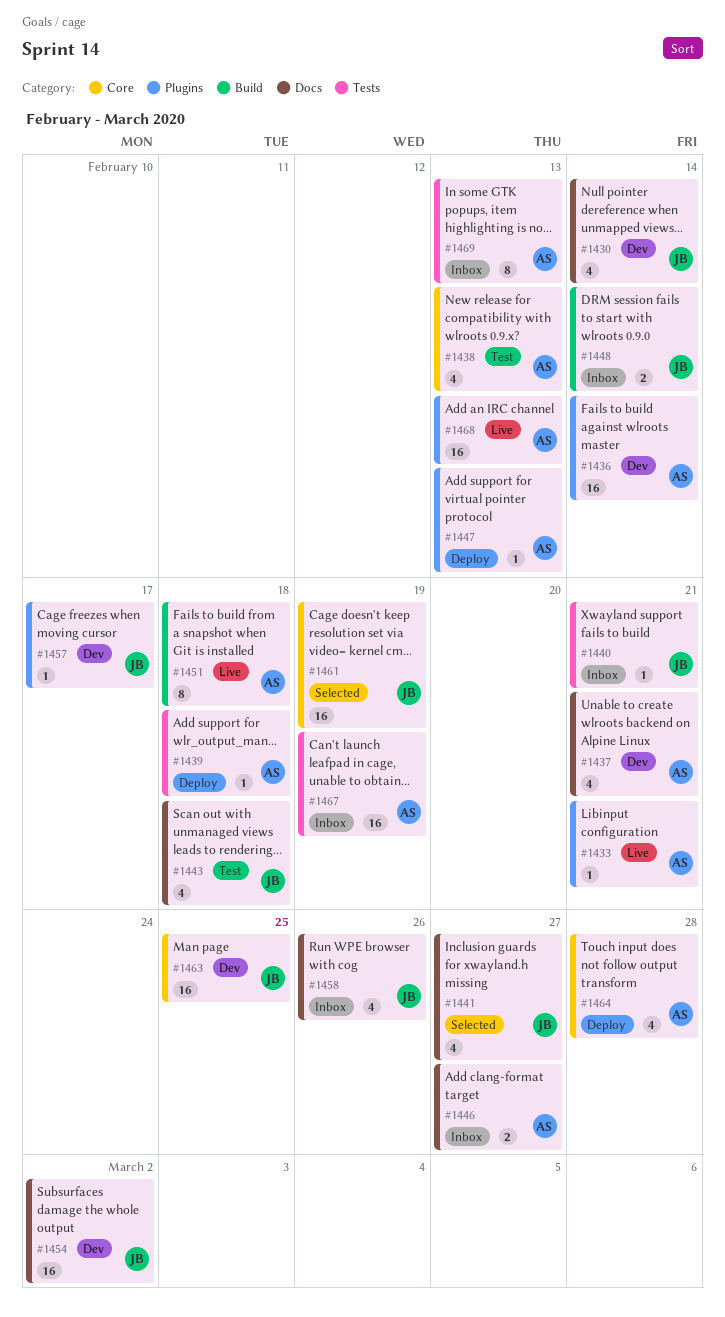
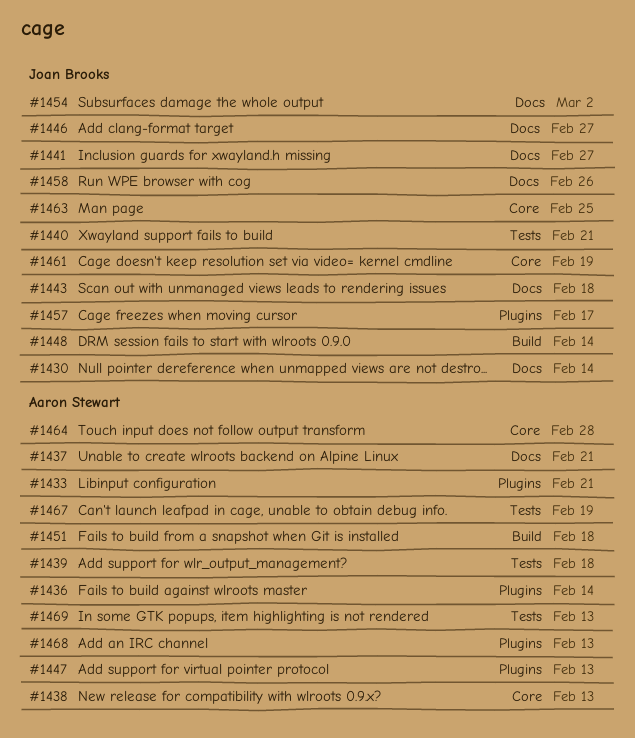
#1446, owner: Aaron Stewart -> Joan Brooks

